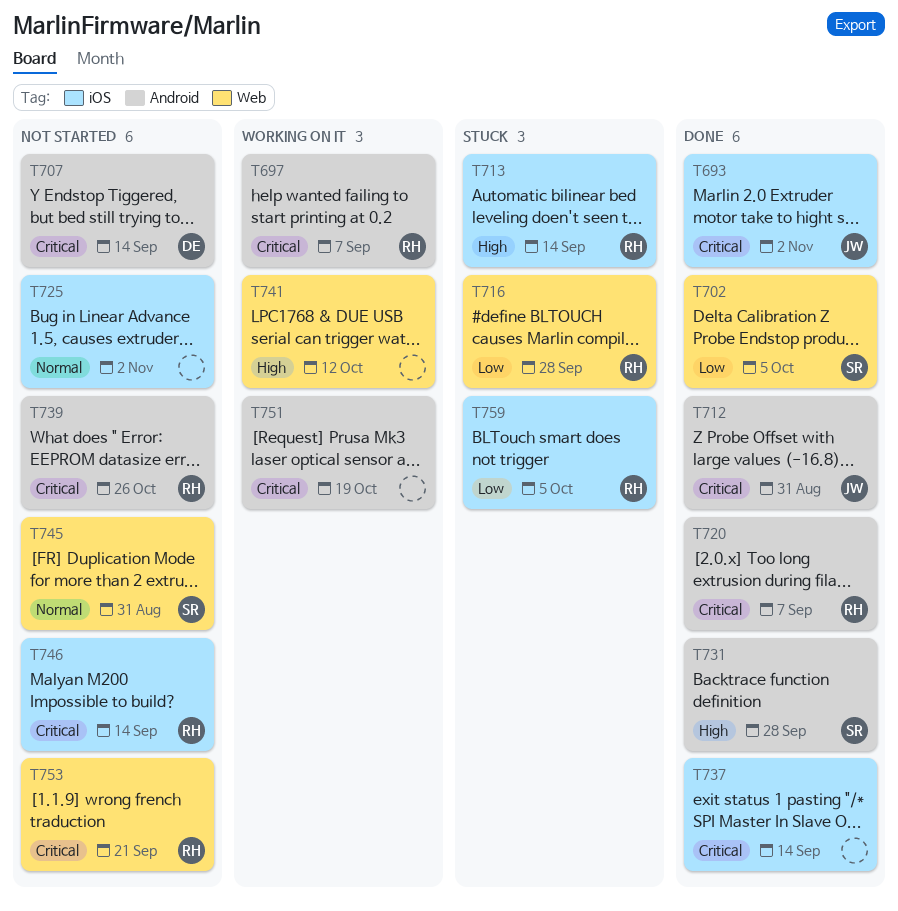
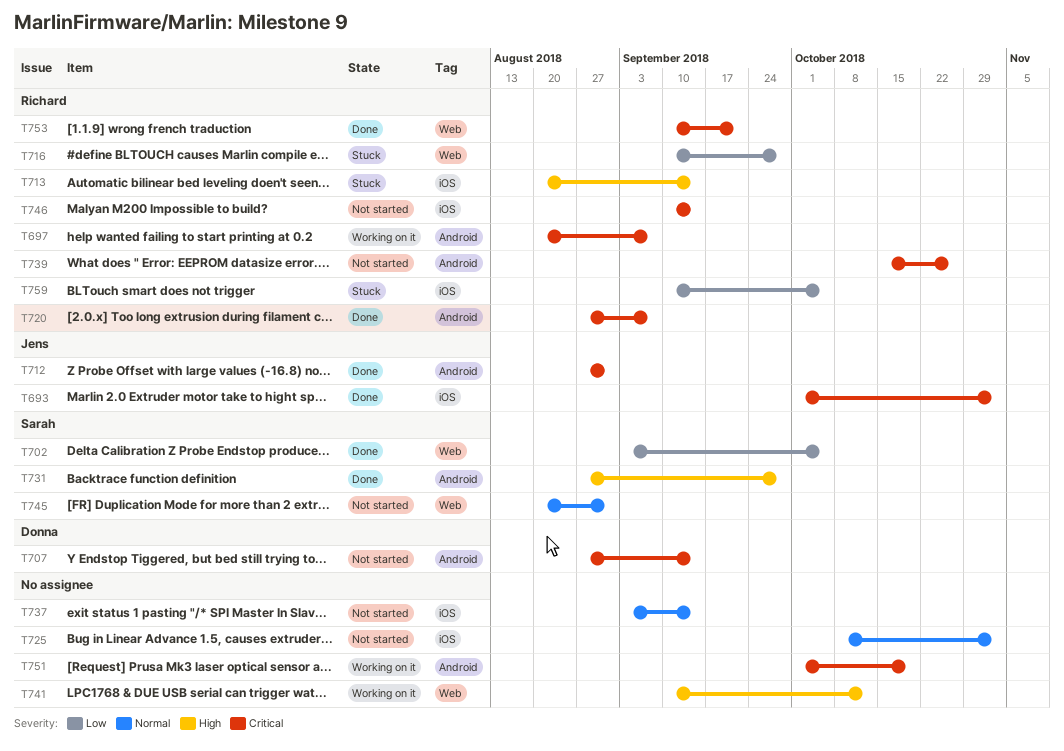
T737, status: Done -> Not started
T737, priority: Critical -> Normal
T753, status: Not started -> Done

